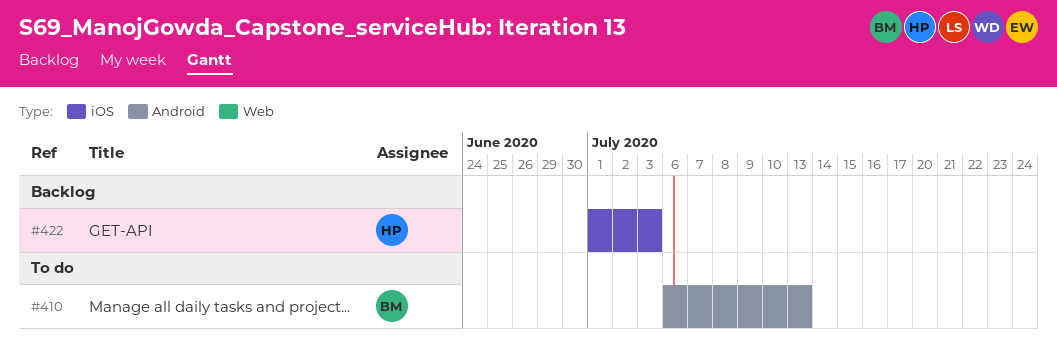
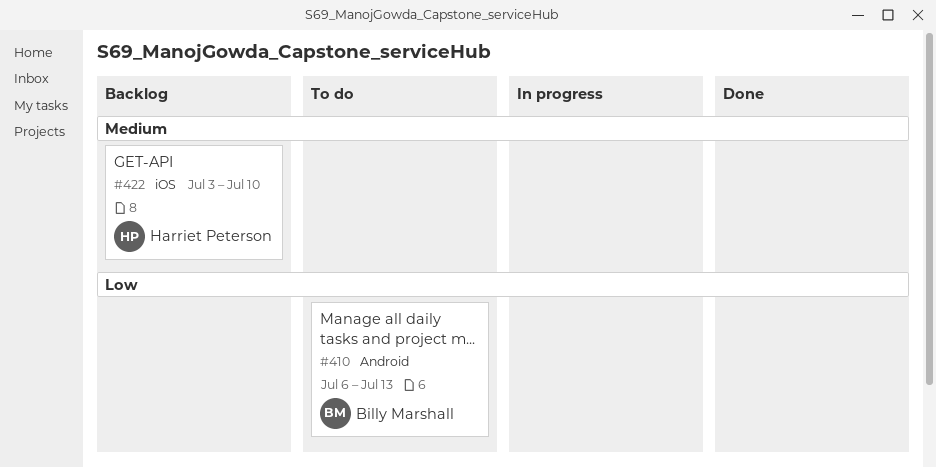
#422, start: Jul 1 -> Jul 3
#422, due: Jul 3 -> Jul 10

